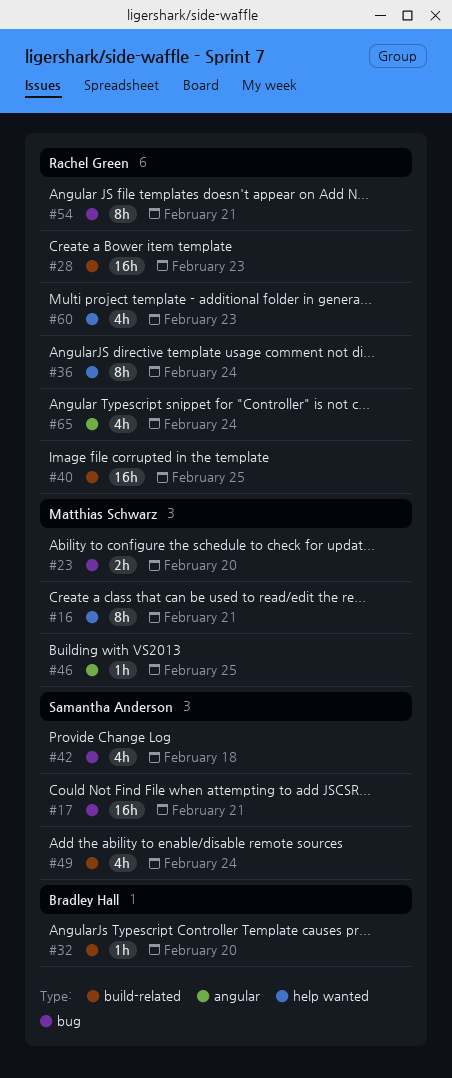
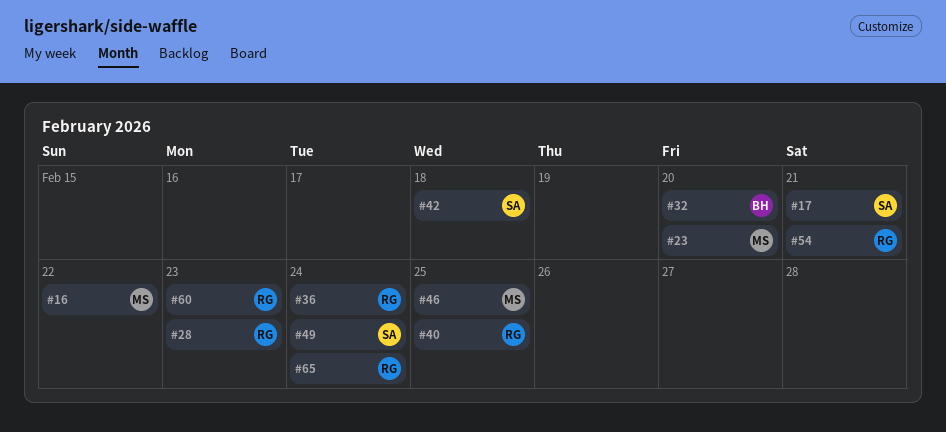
#16, due: Feb 21 -> Feb 22

